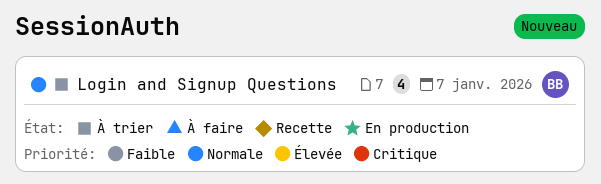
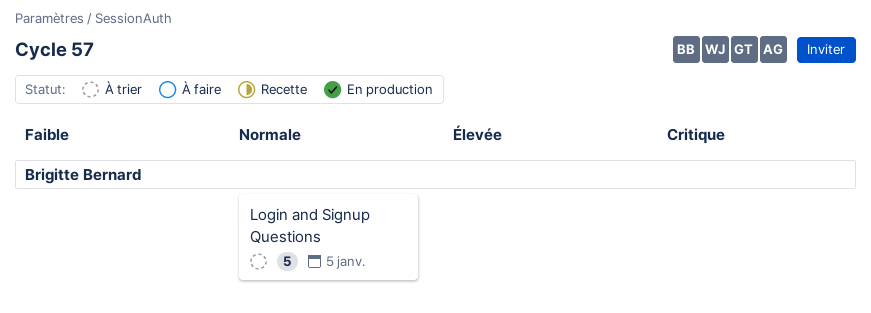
Login and Signup Questions, estimate: 4 -> 5
Login and Signup Questions, due: Jan 7 -> Jan 5

